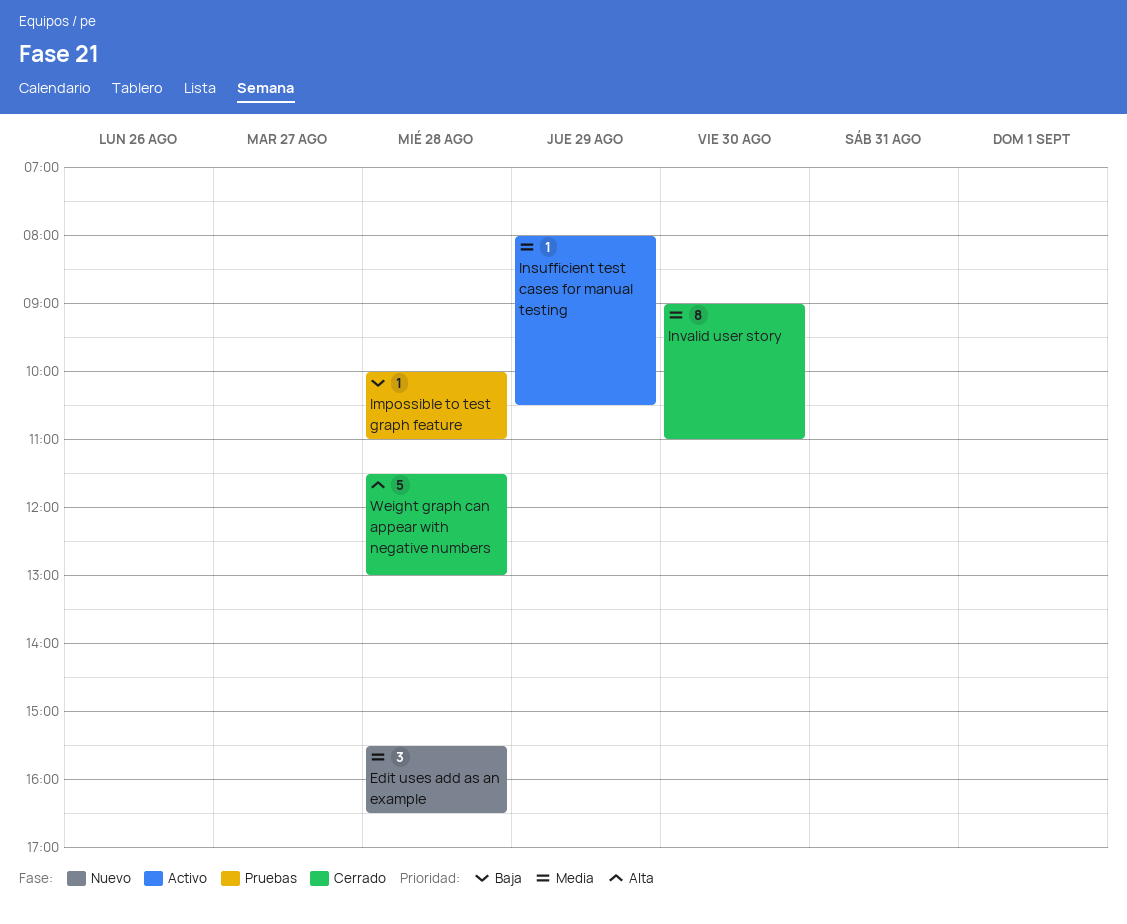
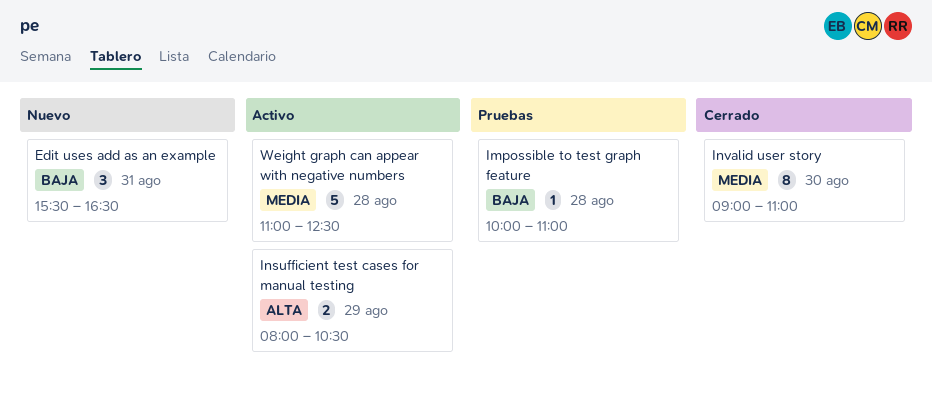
Edit uses add as an example, priority: Media -> Baja
Edit uses add as an example, day: Aug 28 -> Aug 31
Insufficient test cases for manual testing, priority: Media -> Alta
Insufficient test cases for manual testing, estimate: 1 -> 2
Weight graph can appear with negative numbers, status: Cerrado -> Activo
Weight graph can appear with negative numbers, priority: Alta -> Media
Weight graph can appear with negative numbers, begins: 11:30 -> 11:00
Weight graph can appear with negative numbers, ends: 13:00 -> 12:30

